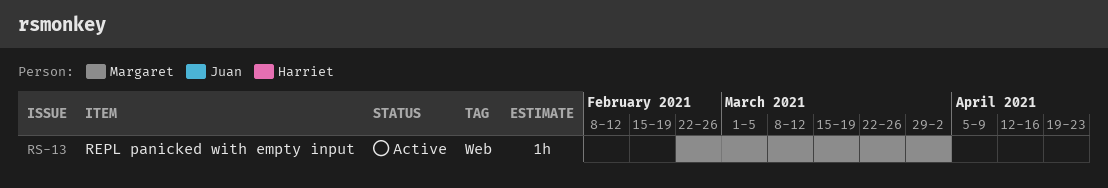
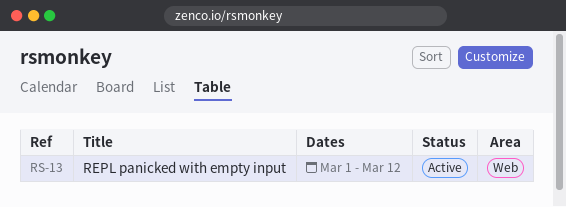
RS-13, start: Feb 22 -> Mar 1
RS-13, due: Apr 2 -> Mar 12

